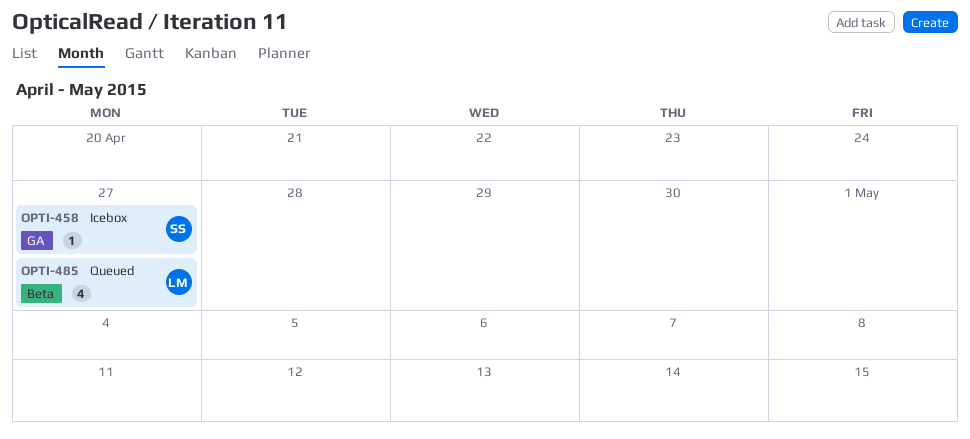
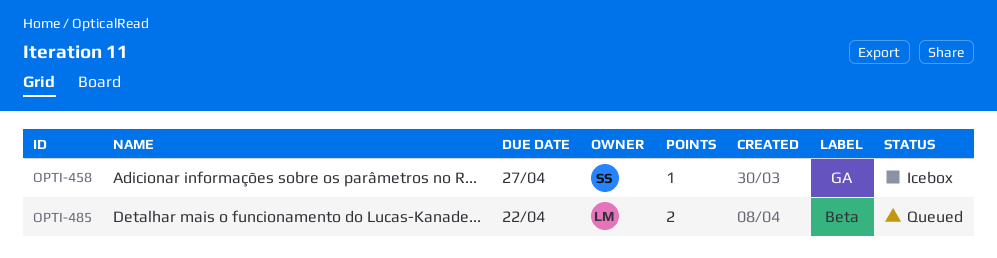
OPTI-485, estimate: 4 -> 2
OPTI-485, due: Apr 27 -> Apr 22

